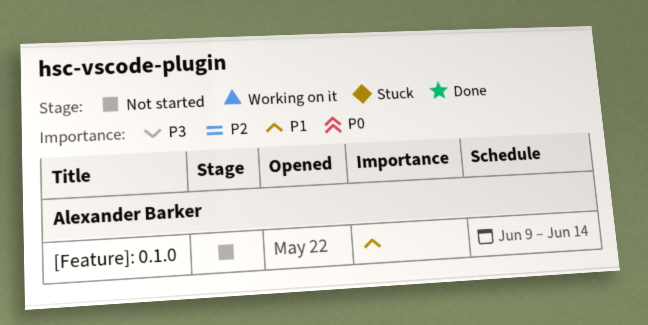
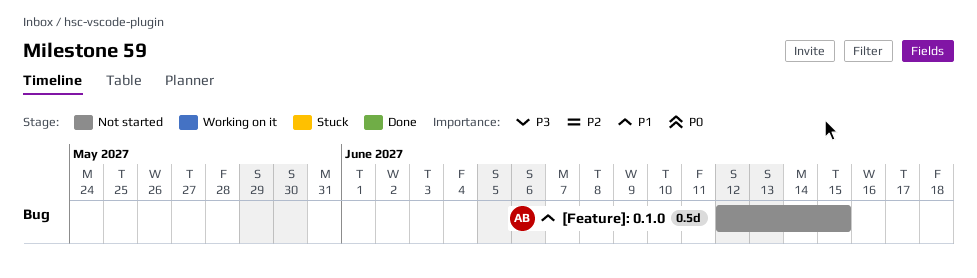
[Feature]: 0.1.0, start: Jun 9 -> Jun 12
[Feature]: 0.1.0, due: Jun 14 -> Jun 15

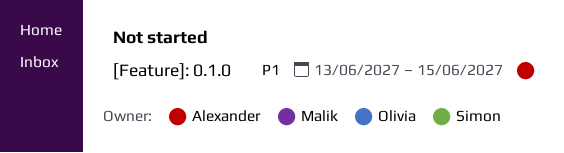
[Feature]: 0.1.0, start: Jun 12 -> Jun 13

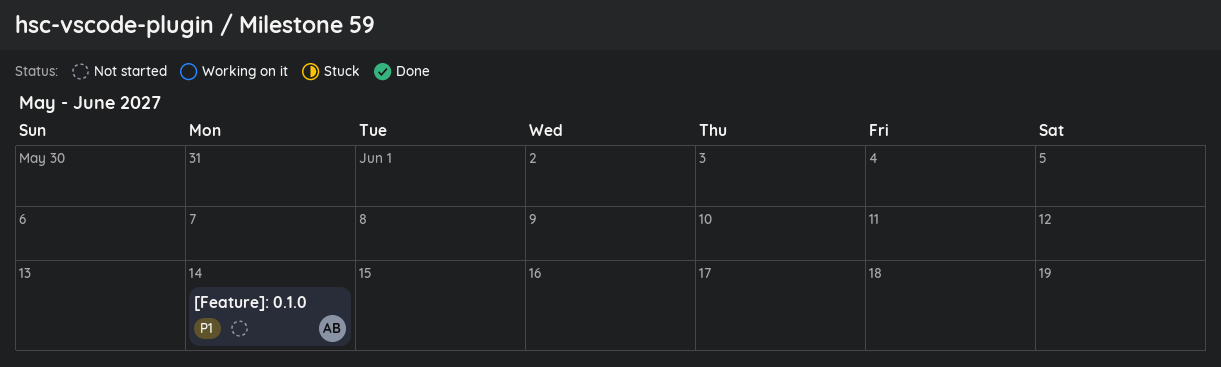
[Feature]: 0.1.0, due: Jun 15 -> Jun 14

